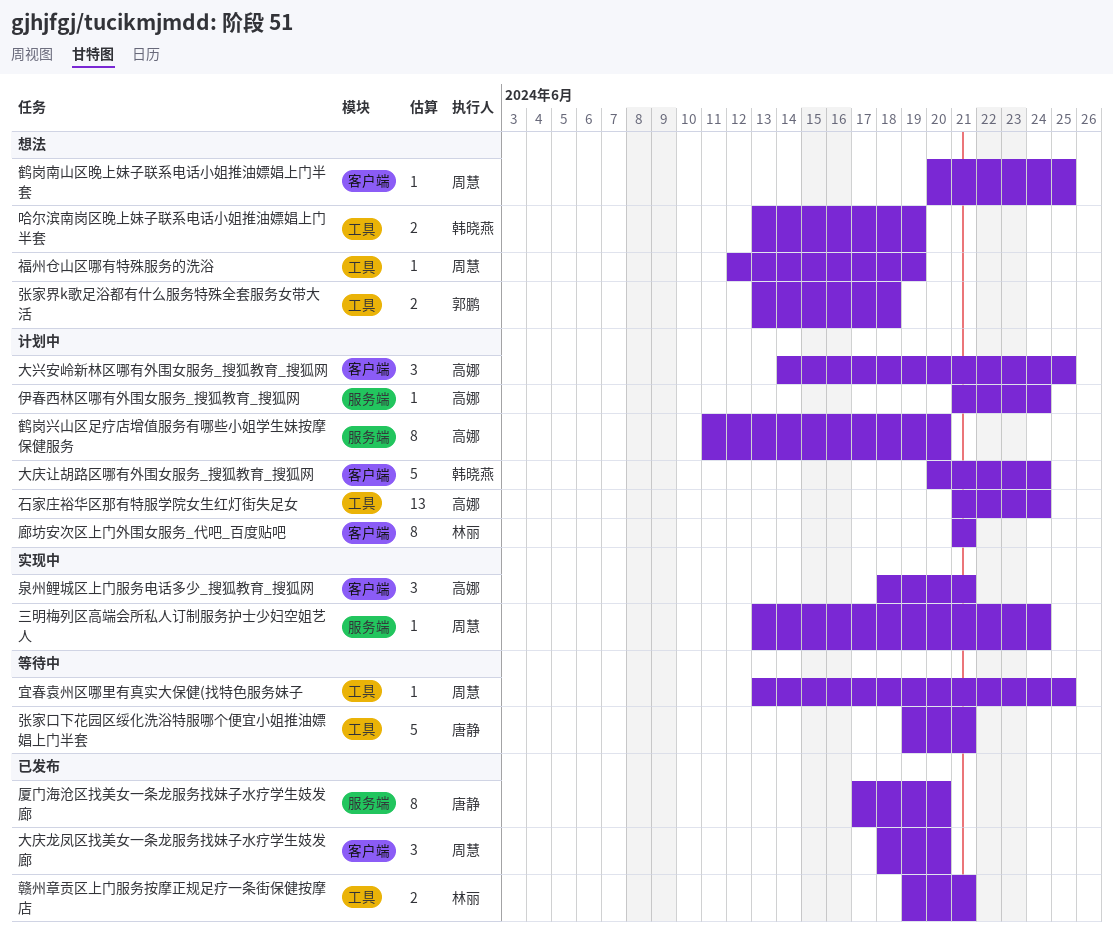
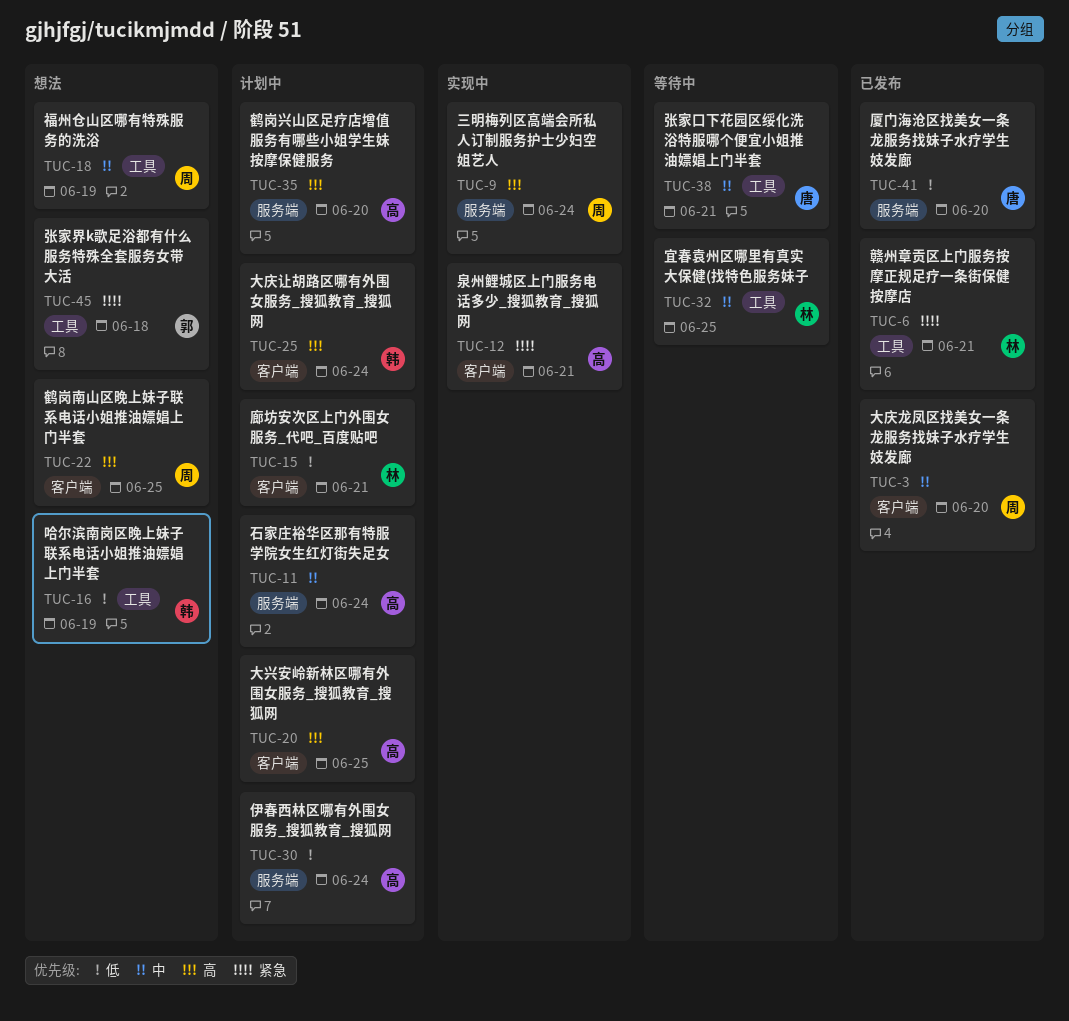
宜春袁州区哪里有真实大保健(找特色服务妹子, owner: 周慧 -> 林丽
石家庄裕华区那有特服学院女生红灯街失足女, label: 工具 -> 服务端

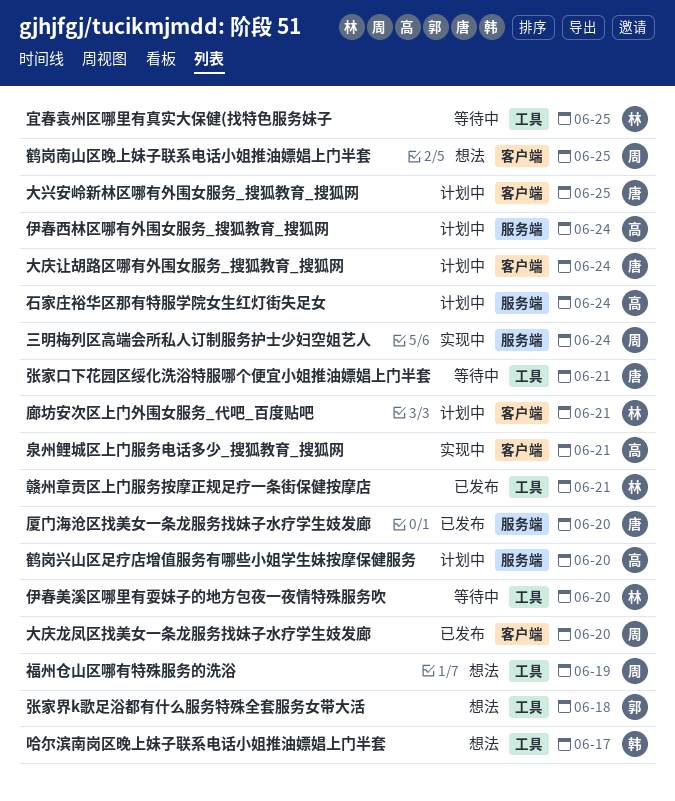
伊春美溪区哪里有耍妹子的地方包夜一夜情特殊服务吹: none -> present
哈尔滨南岗区晚上妹子联系电话小姐推油嫖娼上门半套, due: Jun 19 -> Jun 17
大兴安岭新林区哪有外围女服务_搜狐教育_搜狐网, owner: 高 -> 唐
大庆让胡路区哪有外围女服务_搜狐教育_搜狐网, owner: 韩 -> 唐

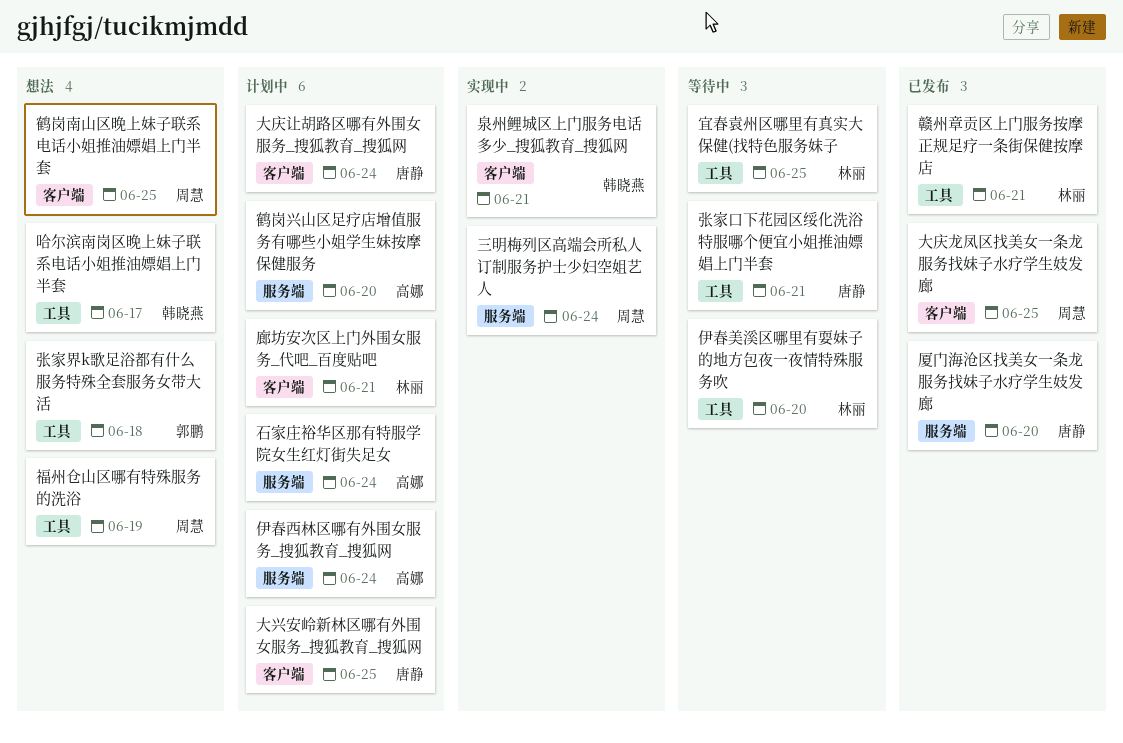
大庆龙凤区找美女一条龙服务找妹子水疗学生妓发廊, due: Jun 20 -> Jun 25
泉州鲤城区上门服务电话多少_搜狐教育_搜狐网, owner: 高娜 -> 韩晓燕

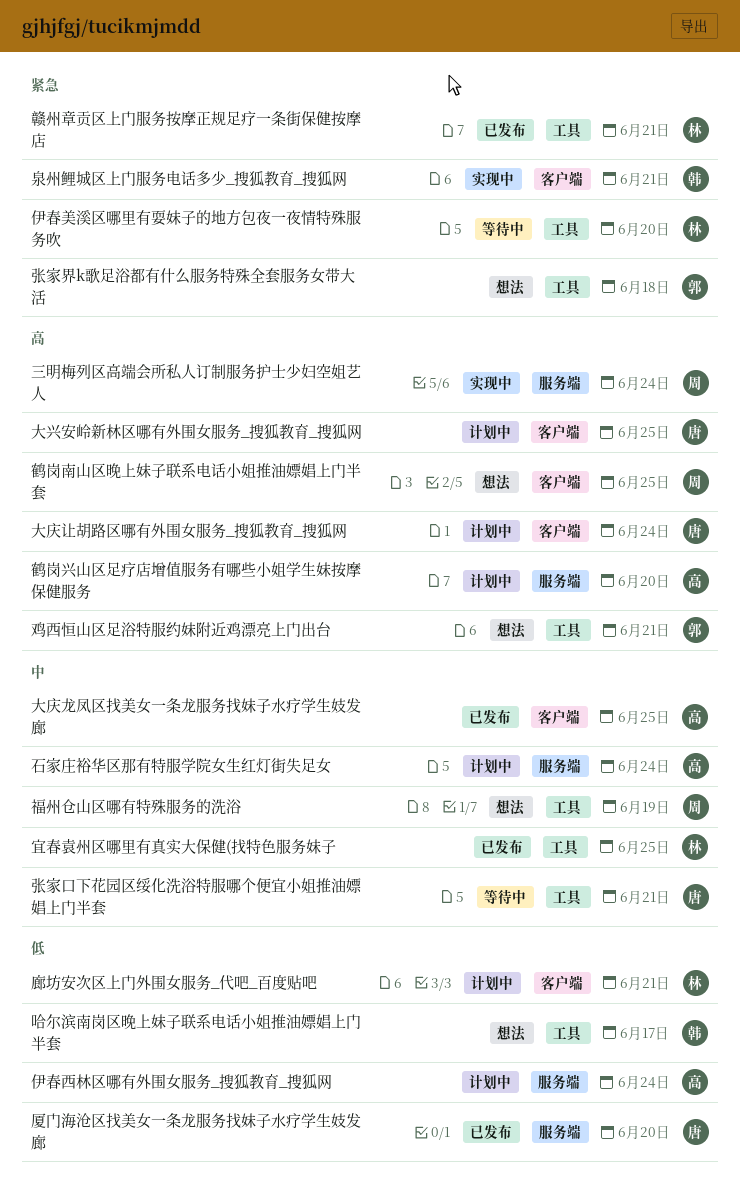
大庆龙凤区找美女一条龙服务找妹子水疗学生妓发廊, owner: 周慧 -> 高娜
宜春袁州区哪里有真实大保健(找特色服务妹子, status: 等待中 -> 已发布
鸡西恒山区足浴特服约妹附近鸡漂亮上门出台: none -> present

